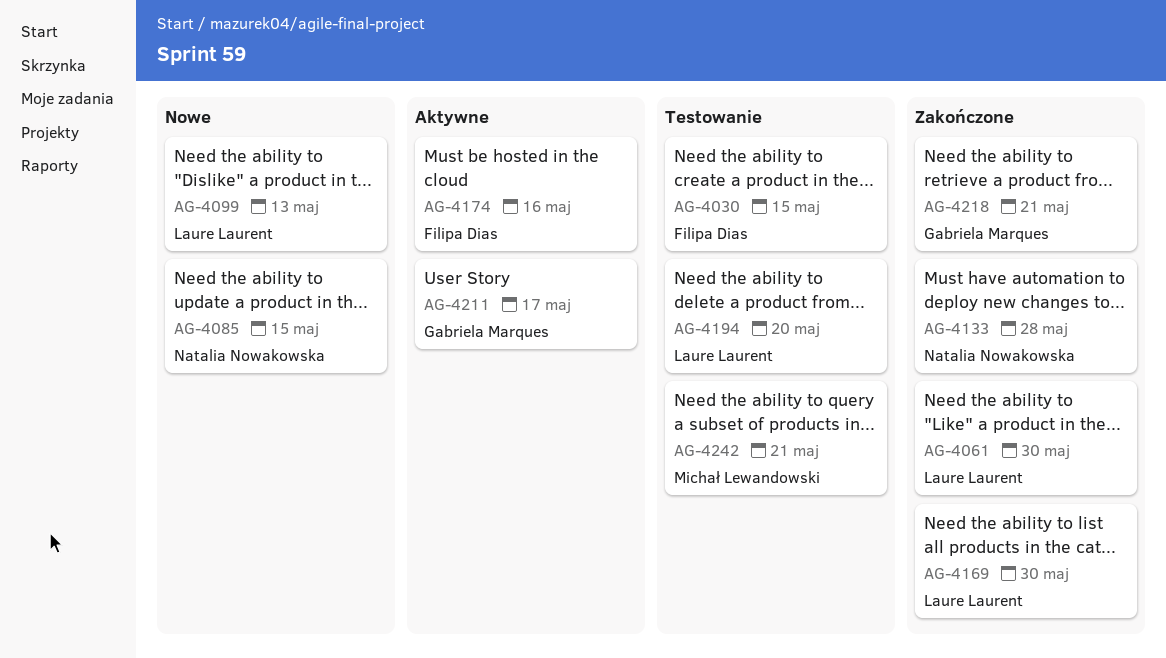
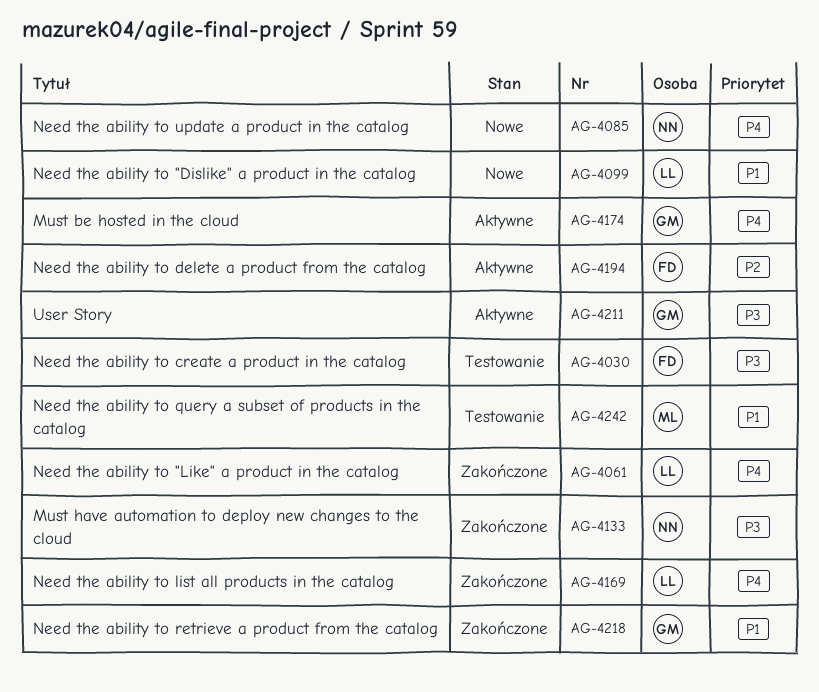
AG-4174, owner: Filipa Dias -> Gabriela Marques
AG-4194, status: Testowanie -> Aktywne
AG-4194, owner: Laure Laurent -> Filipa Dias

